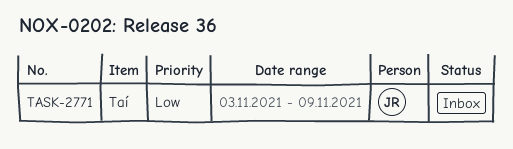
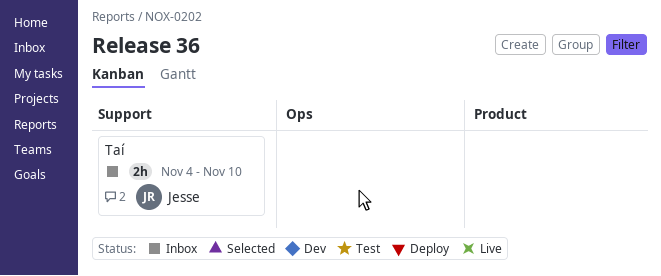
Taí, start: Nov 3 -> Nov 4
Taí, due: Nov 9 -> Nov 10

